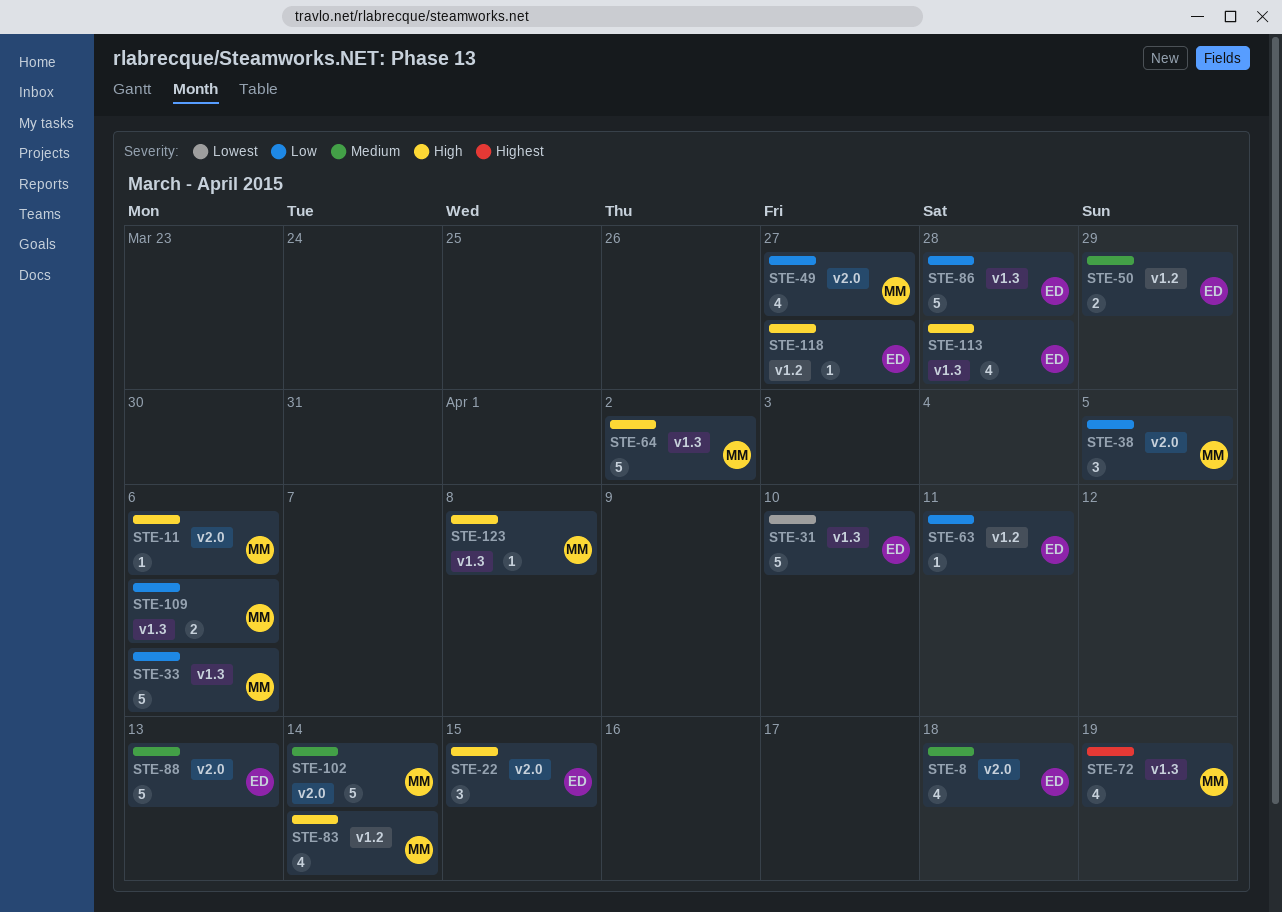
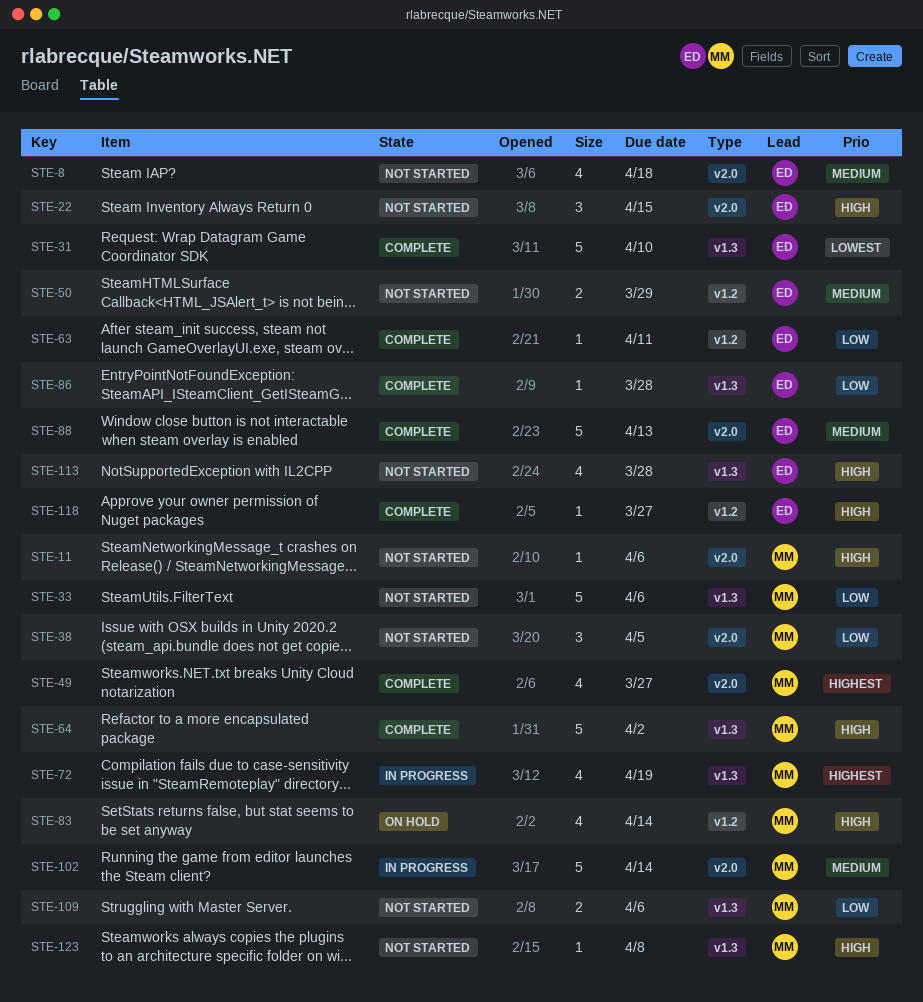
STE-49, priority: Low -> Highest
STE-86, estimate: 5 -> 1

